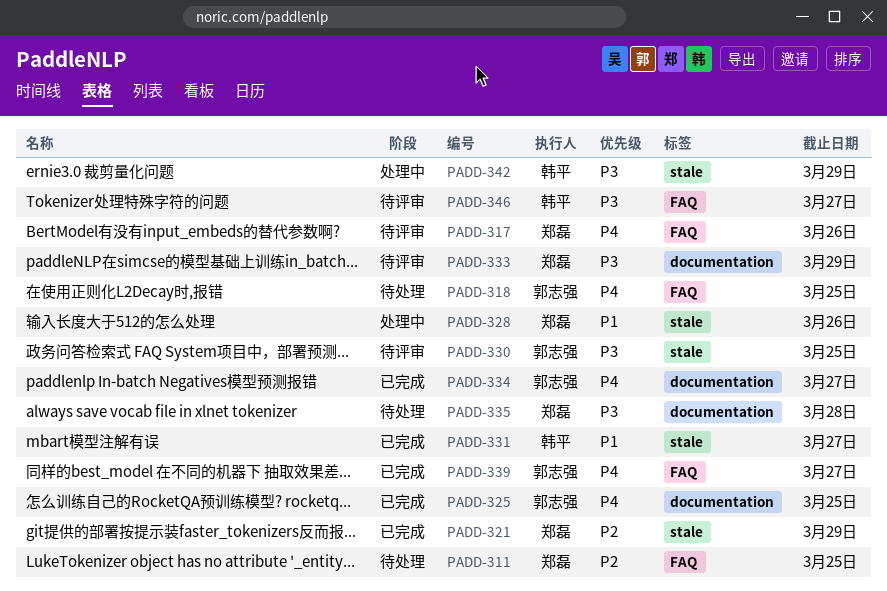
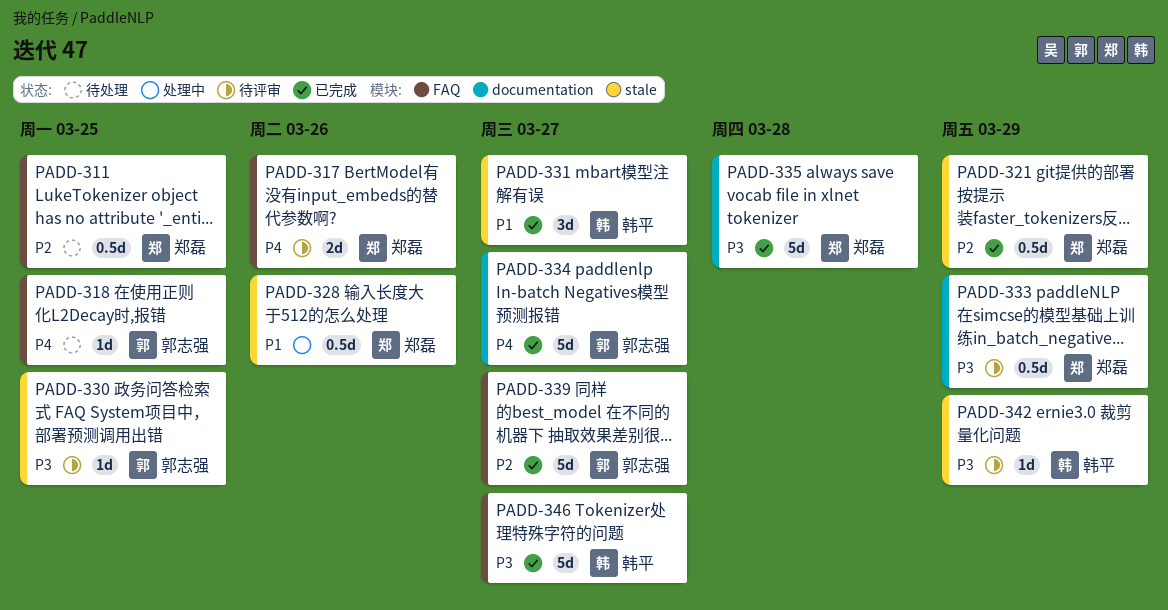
PADD-325: present -> none
PADD-335, status: 待处理 -> 已完成
PADD-339, priority: P4 -> P2
PADD-342, status: 处理中 -> 待评审
PADD-346, status: 待评审 -> 已完成

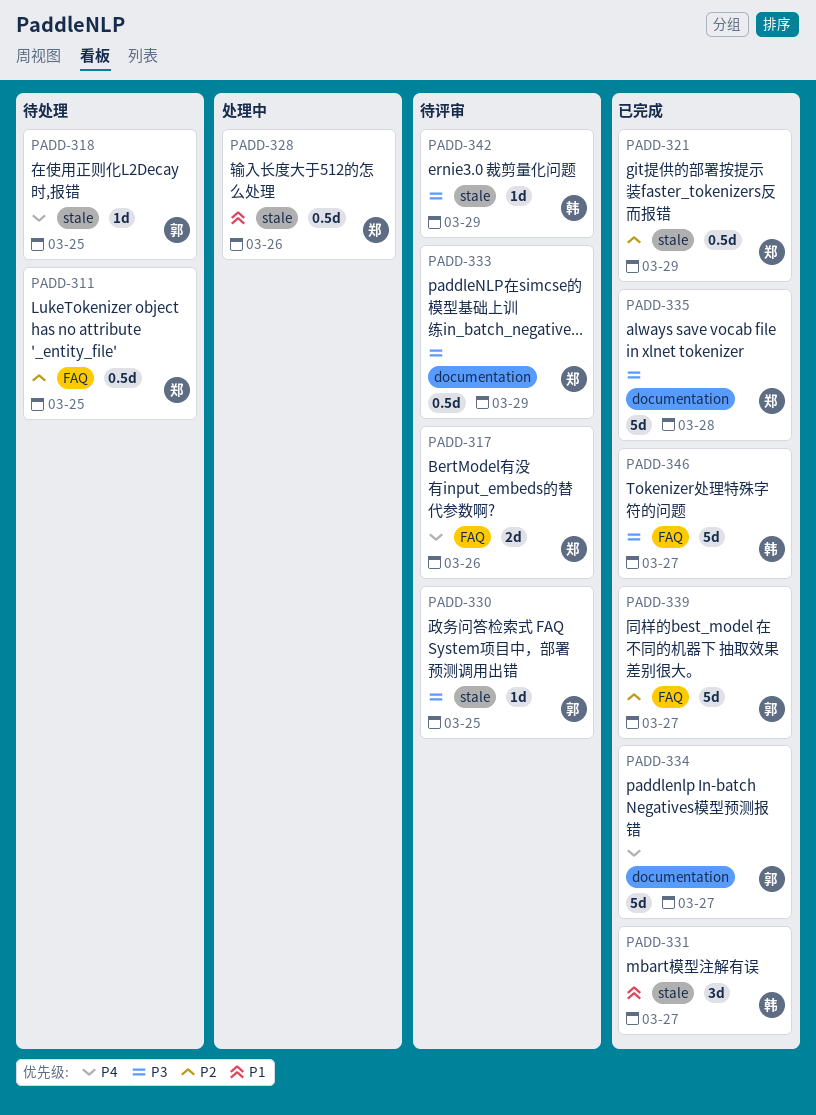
PADD-318, label: FAQ -> stale

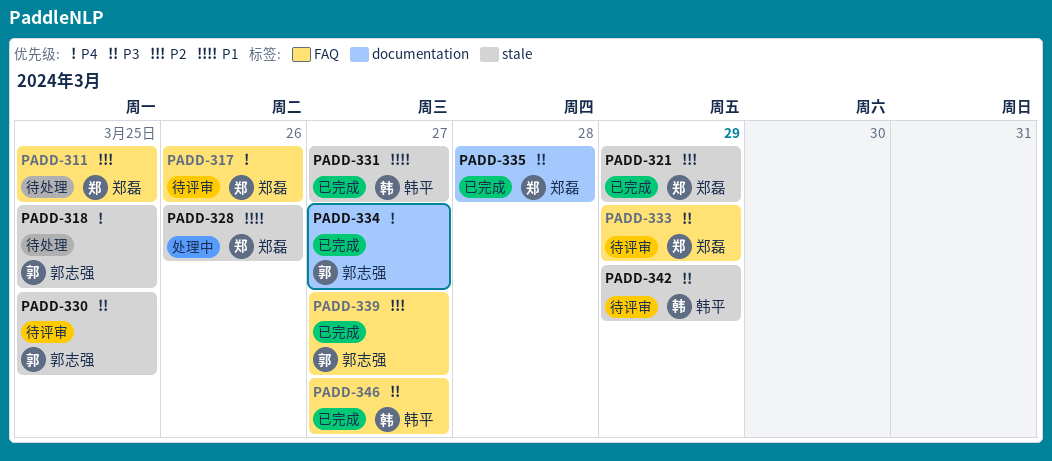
PADD-333, label: documentation -> FAQ

